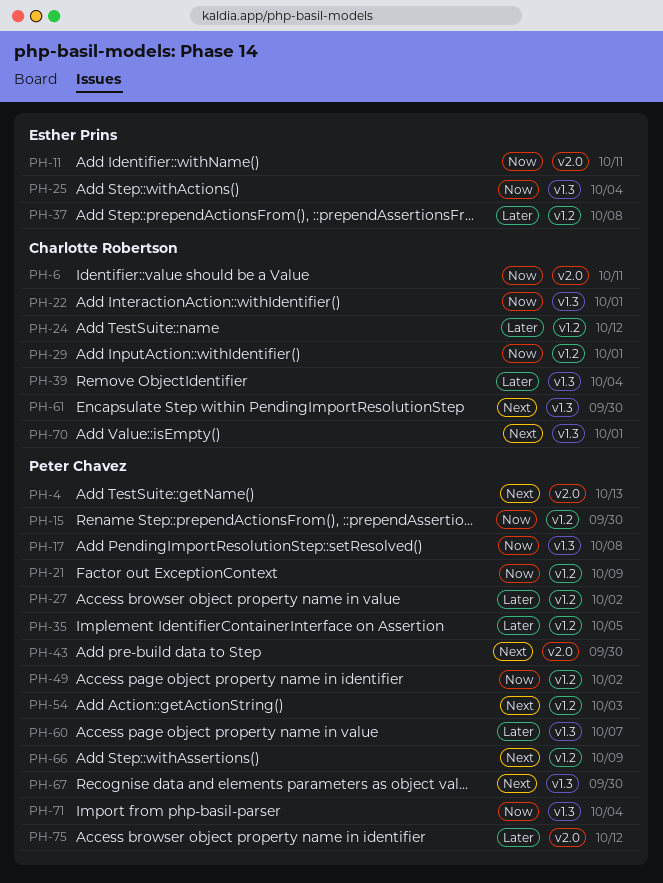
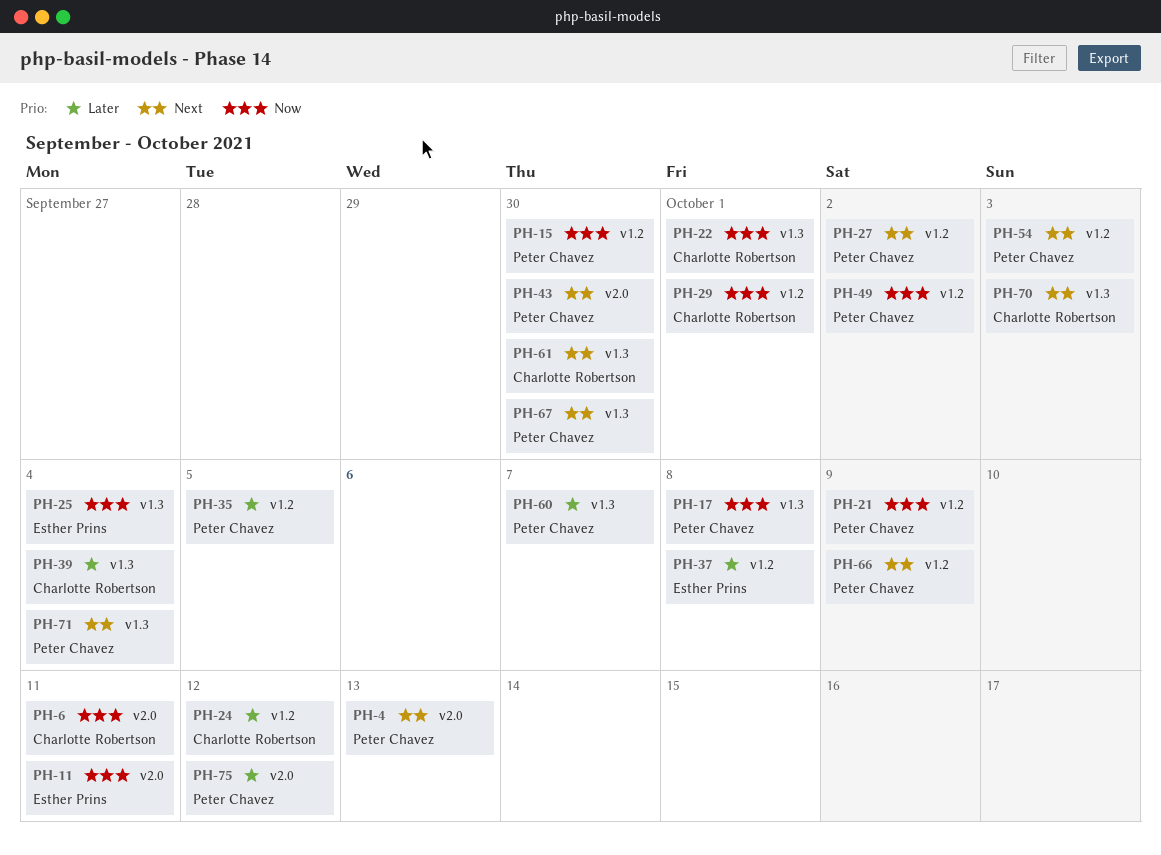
PH-27, priority: Later -> Next
PH-70, due: Oct 1 -> Oct 3
PH-71, priority: Now -> Next

